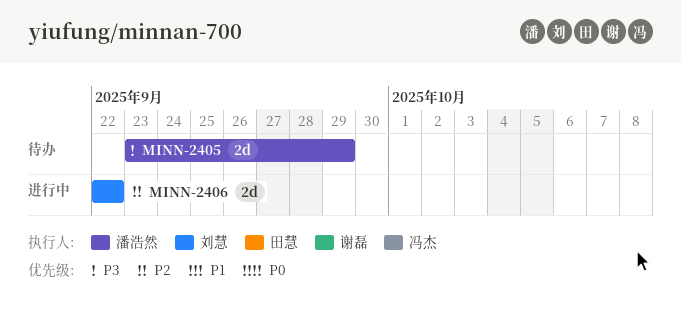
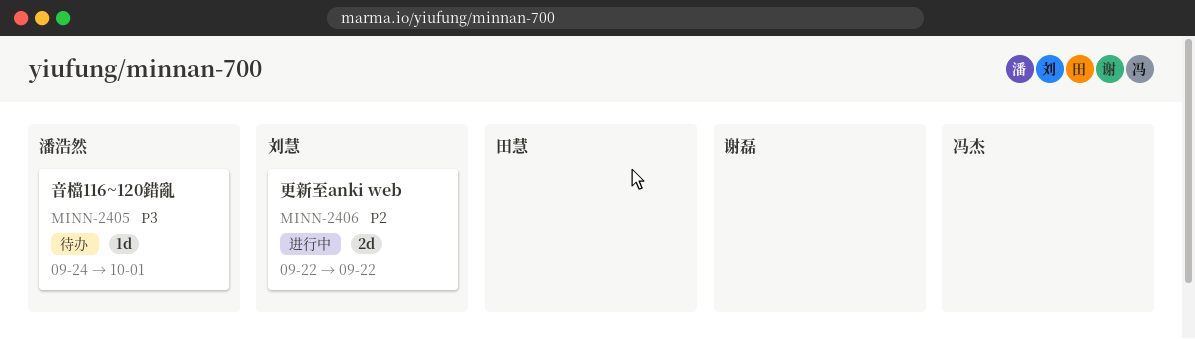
MINN-2405, estimate: 2d -> 1d
MINN-2405, start: Sep 23 -> Sep 24
MINN-2405, due: Sep 29 -> Oct 1

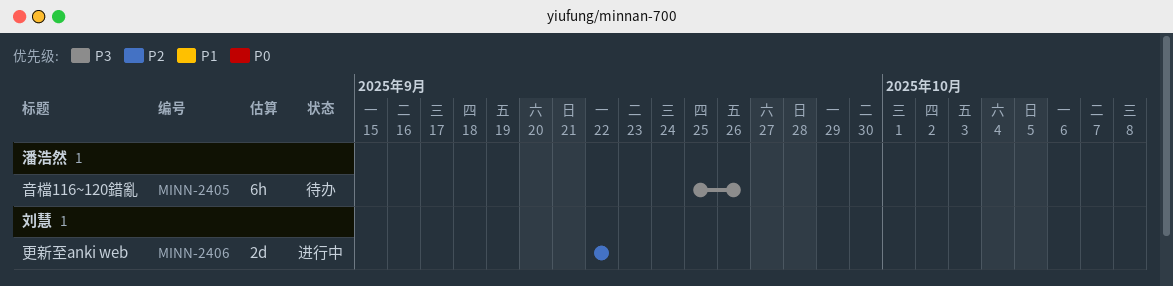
MINN-2405, estimate: 1d -> 6h
MINN-2405, start: Sep 24 -> Sep 25
MINN-2405, due: Oct 1 -> Sep 26

